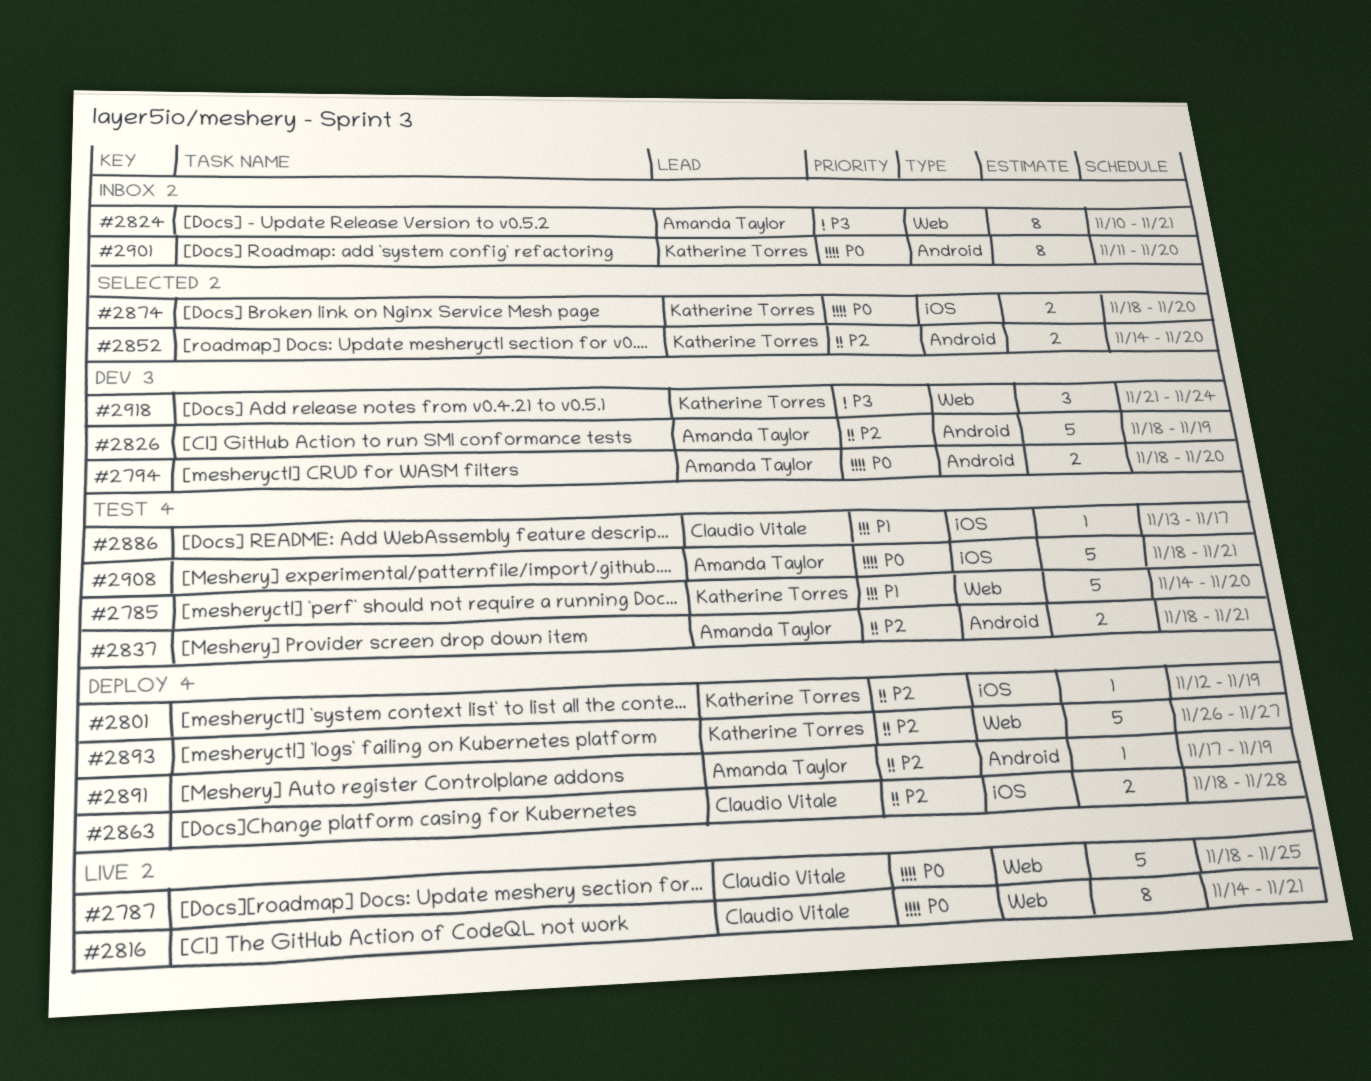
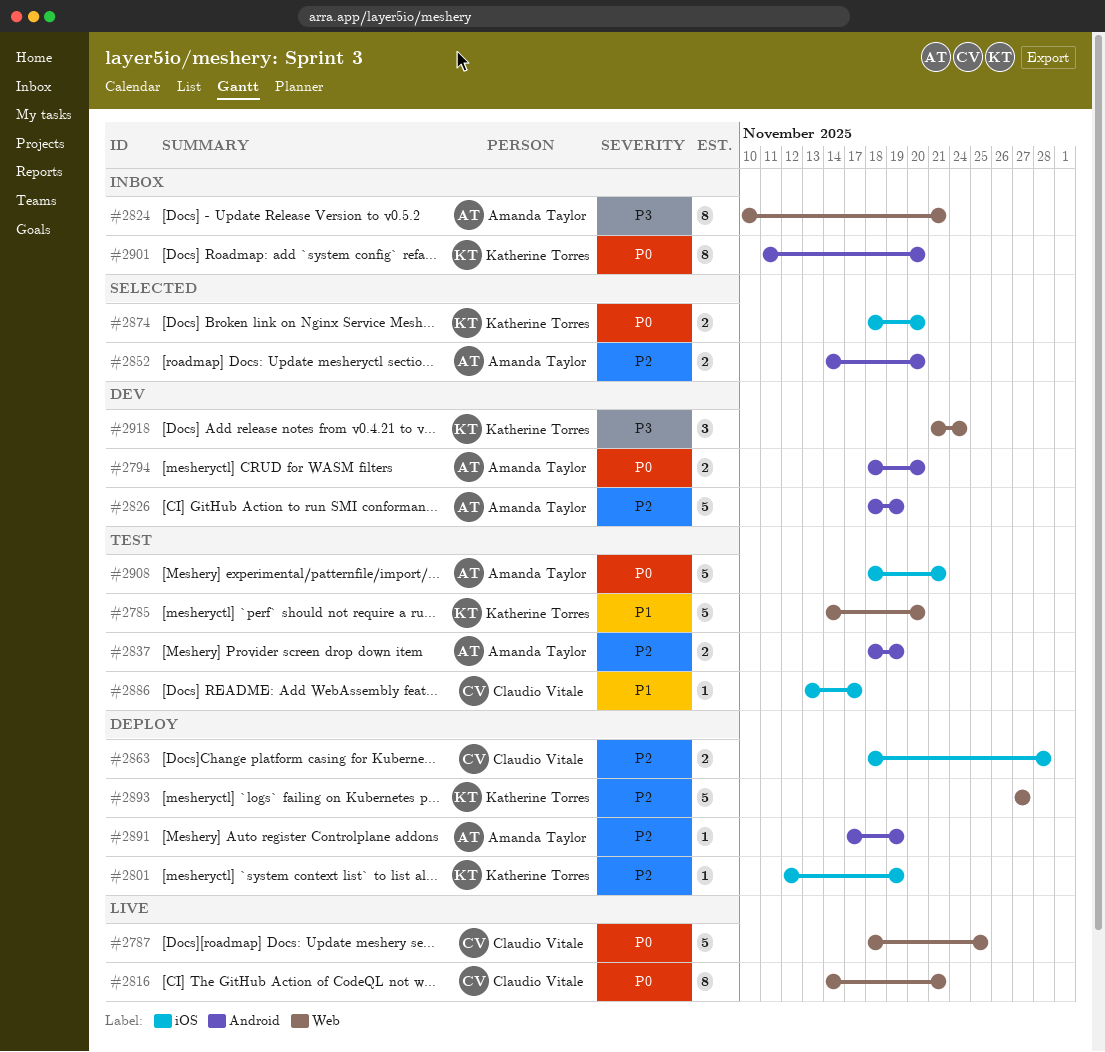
#2837, due: Nov 21 -> Nov 19
#2852, owner: Katherine Torres -> Amanda Taylor
#2893, start: Nov 26 -> Nov 27

